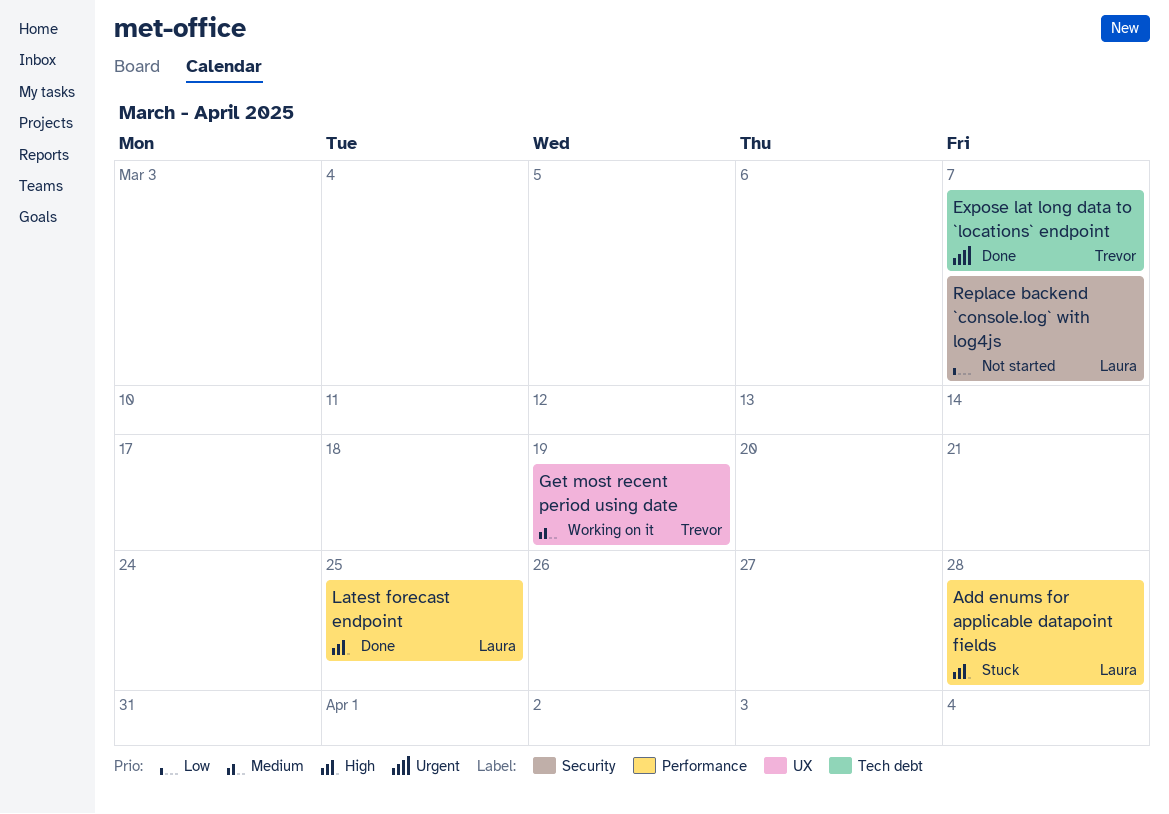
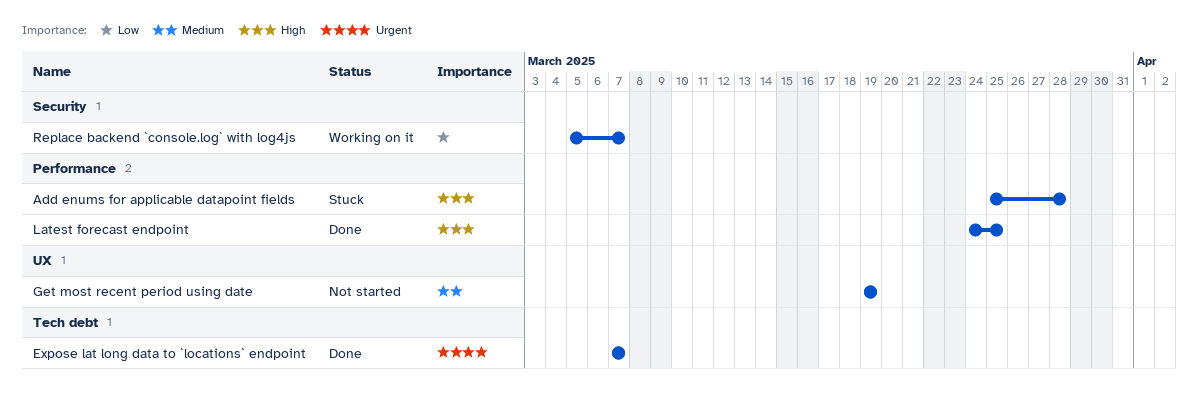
Get most recent period using date, status: Working on it -> Not started
Replace backend `console.log` with log4js, status: Not started -> Working on it

